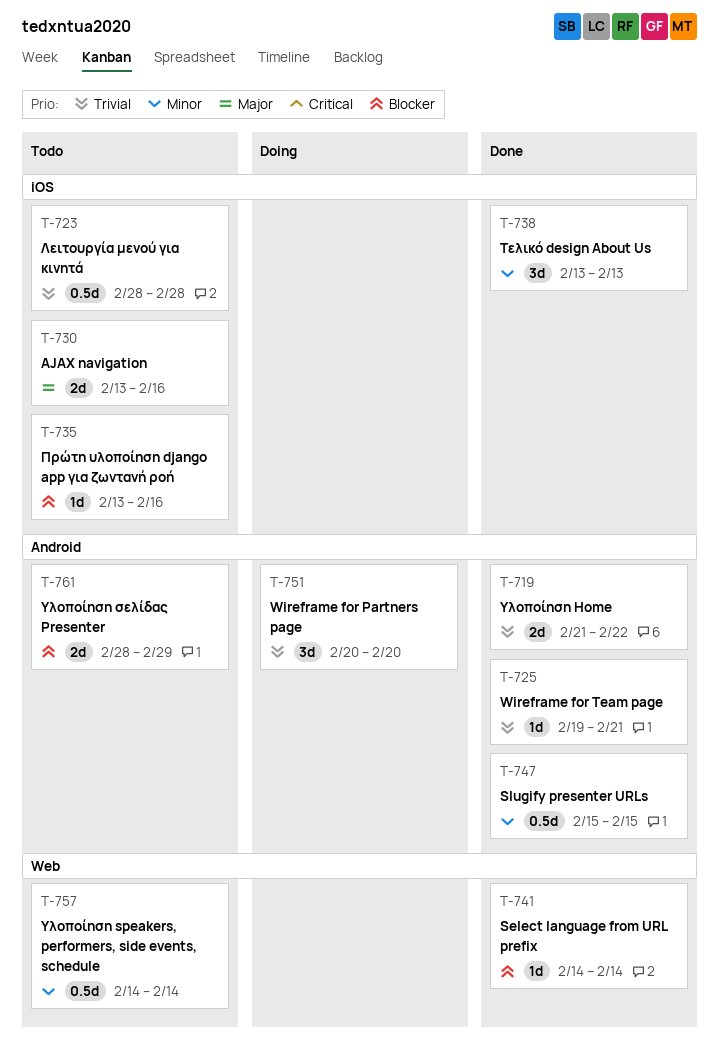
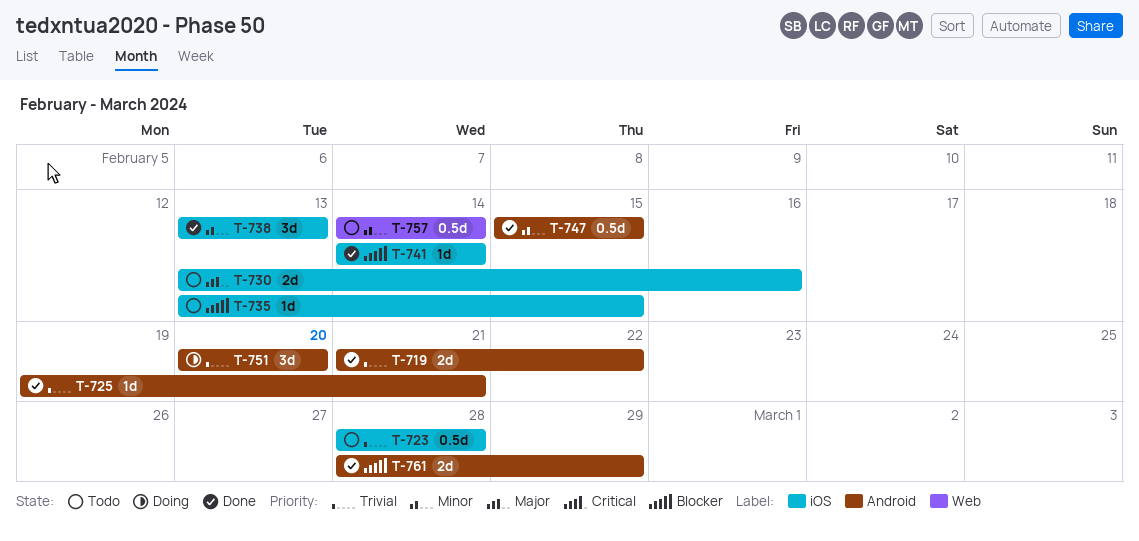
T-735, due: Feb 16 -> Feb 15
T-741, label: Web -> iOS
T-761, status: Todo -> Done

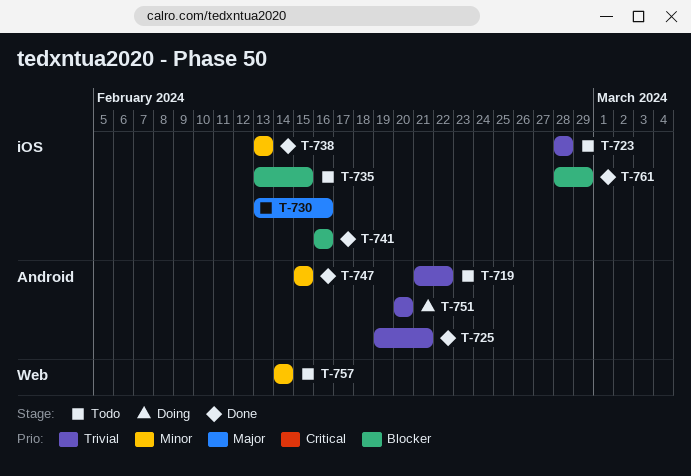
T-719, status: Done -> Todo
T-741, start: Feb 14 -> Feb 16
T-741, due: Feb 14 -> Feb 16
T-761, label: Android -> iOS

